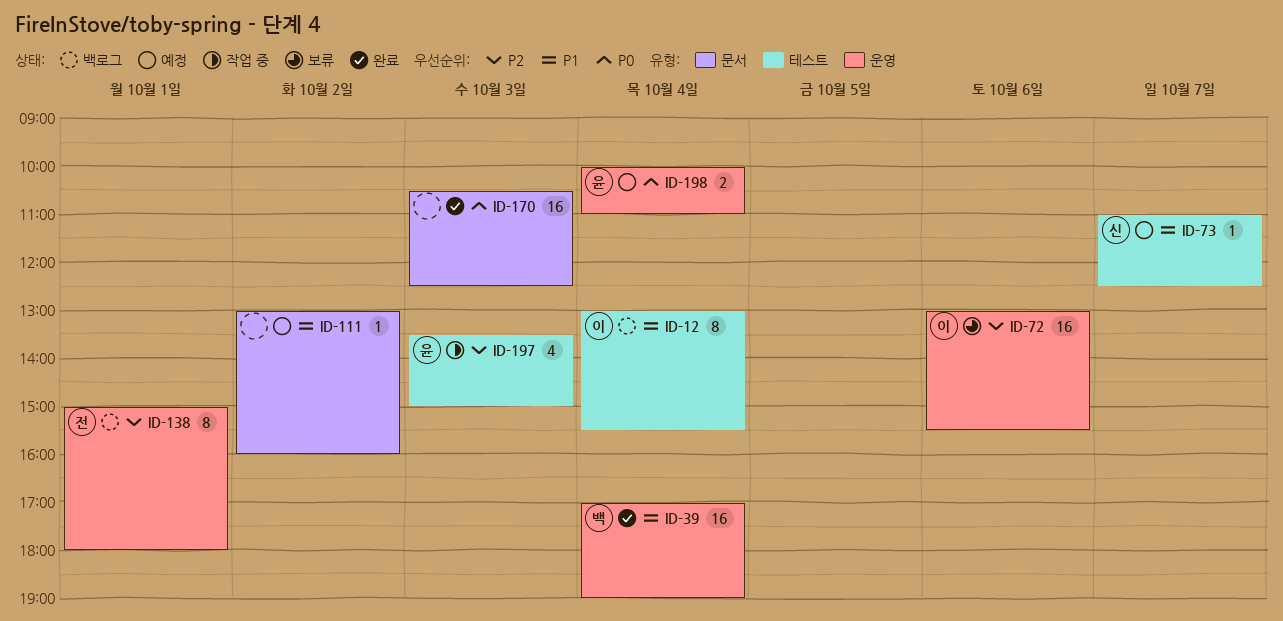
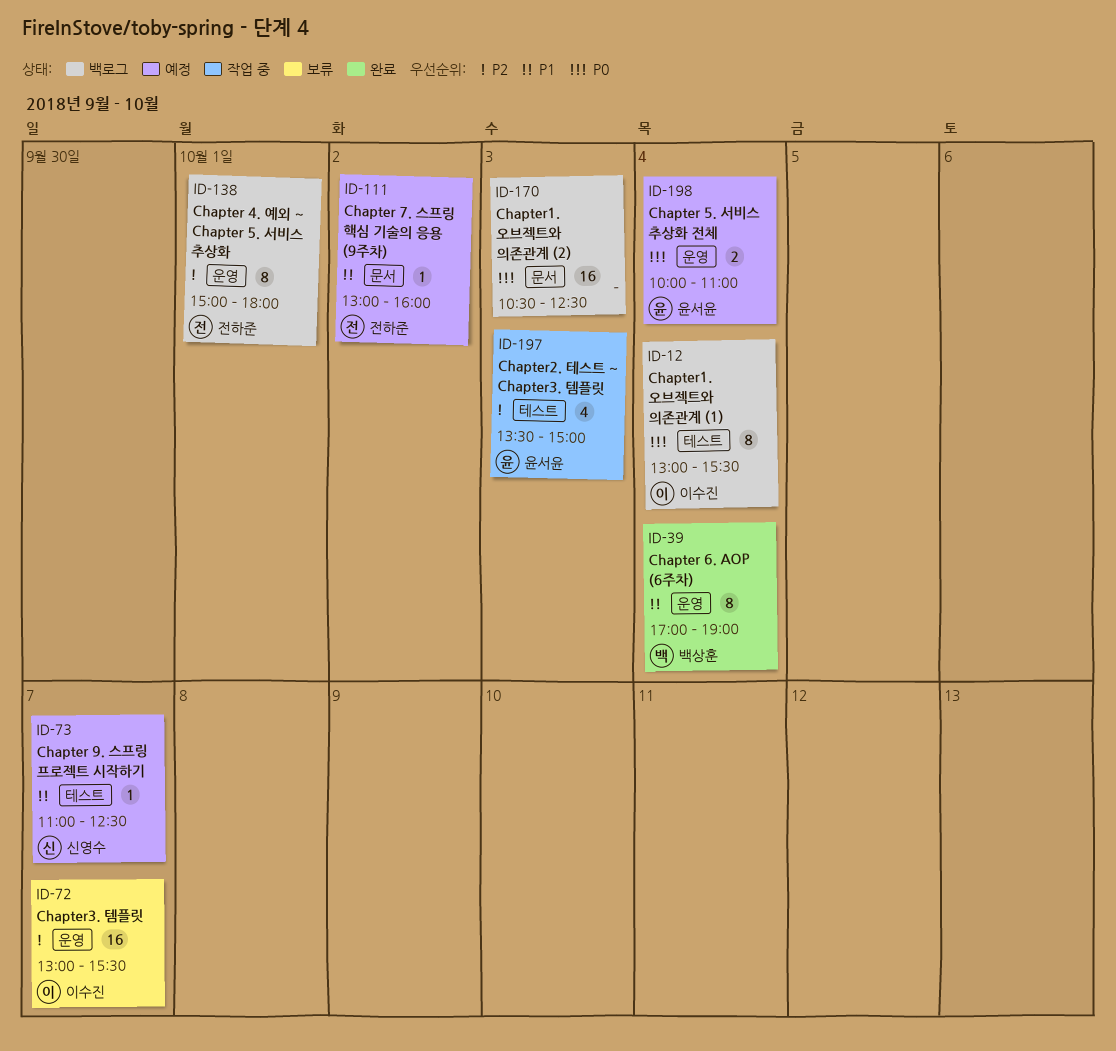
ID-12, priority: P1 -> P0
ID-39, estimate: 16 -> 8
ID-72, day: Oct 6 -> Oct 7
ID-111, owner: none -> 전하준
ID-170, status: 완료 -> 백로그

